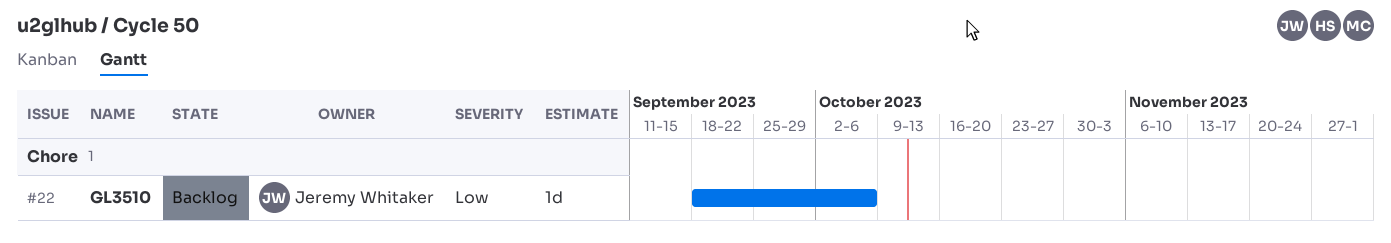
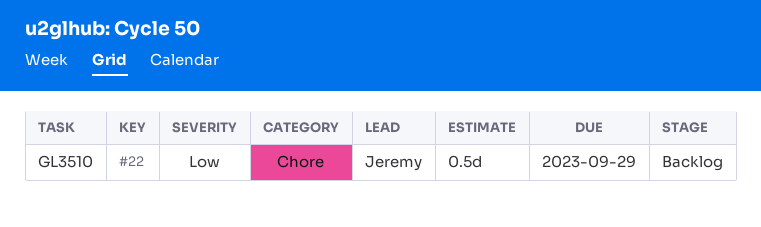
#22, estimate: 1d -> 0.5d
#22, due: Oct 6 -> Sep 29

